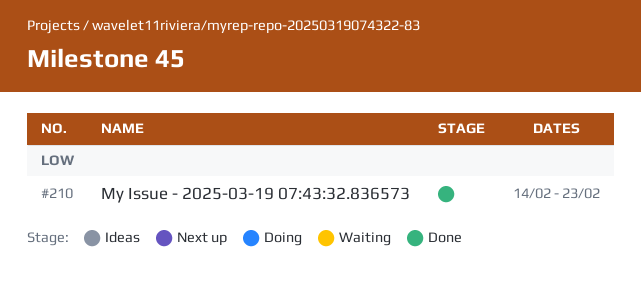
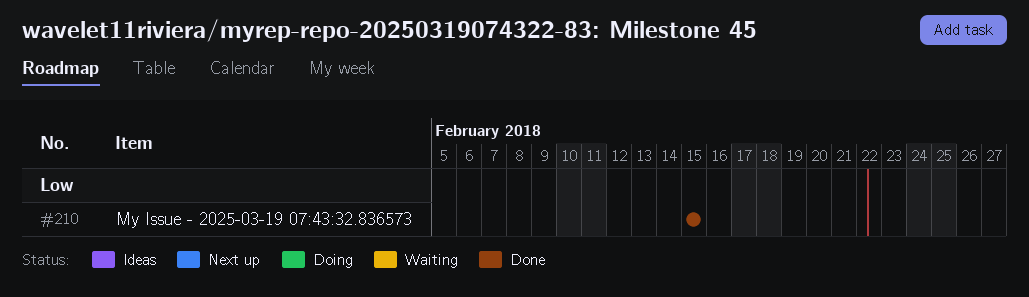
#210, start: Feb 14 -> Feb 15
#210, due: Feb 23 -> Feb 15

